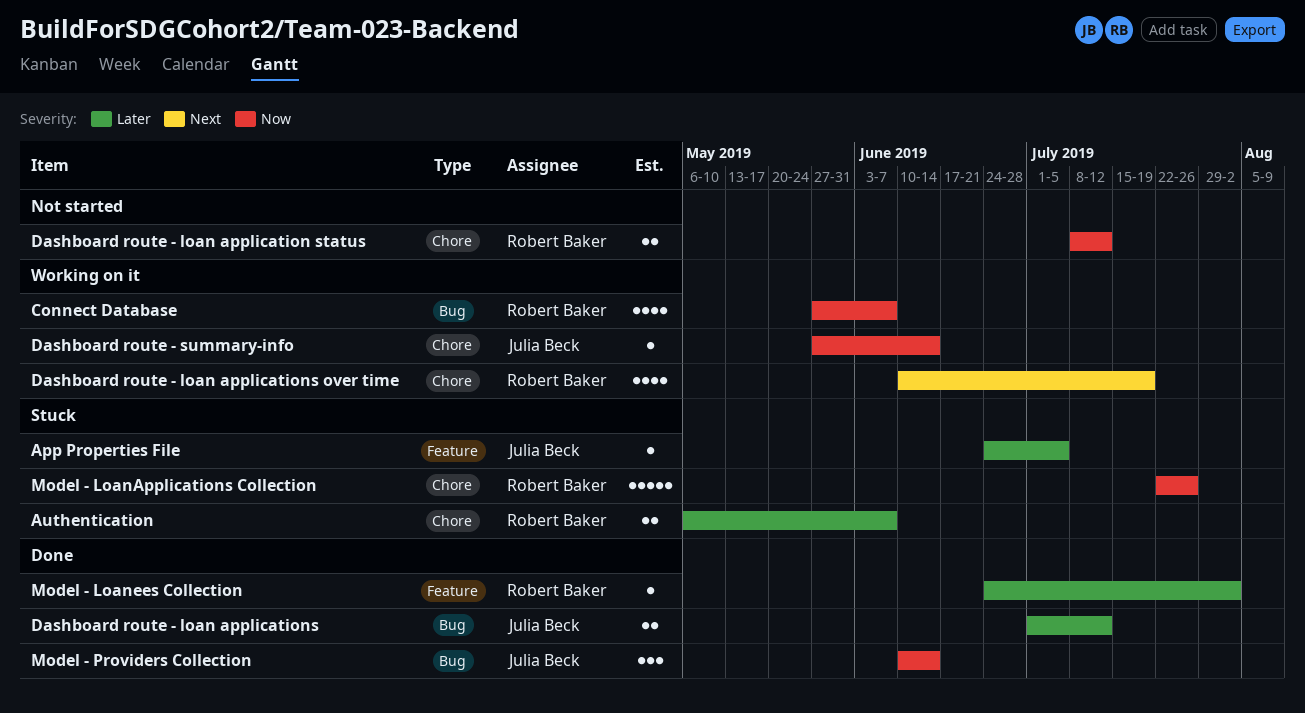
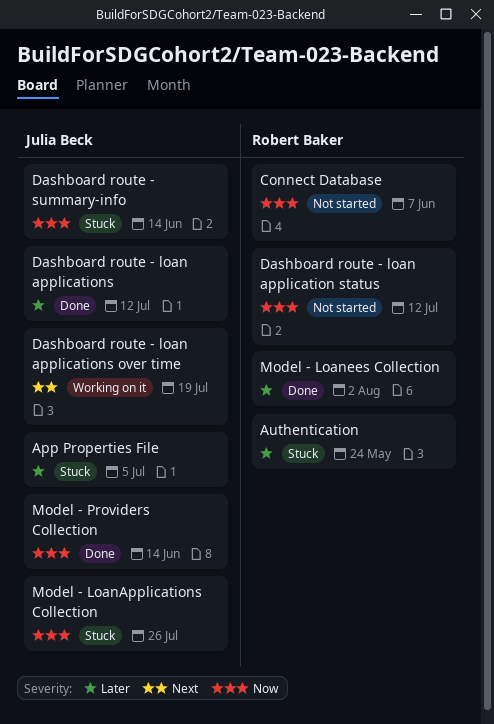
Authentication, due: Jun 7 -> May 24
Connect Database, status: Working on it -> Not started
Dashboard route - loan applications over time, owner: Robert Baker -> Julia Beck
Dashboard route - summary-info, status: Working on it -> Stuck
Model - LoanApplications Collection, owner: Robert Baker -> Julia Beck

